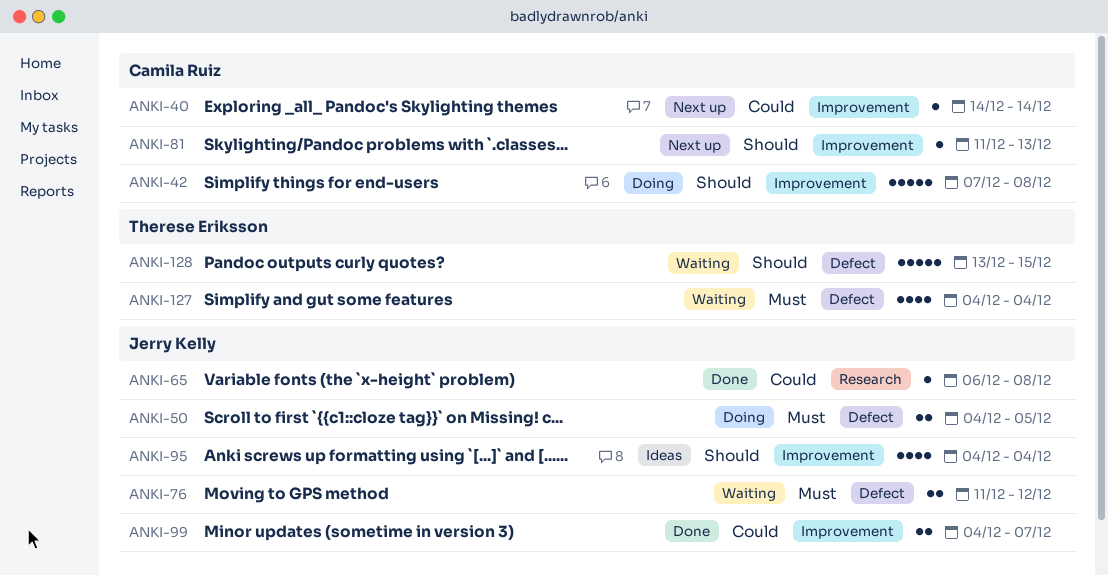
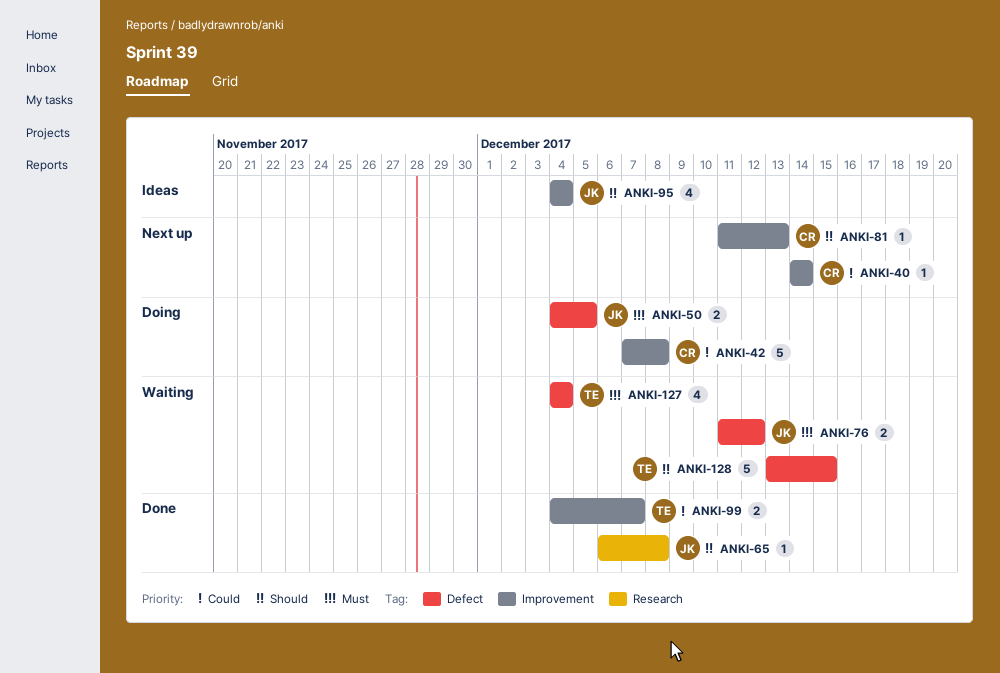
ANKI-42, priority: Should -> Could
ANKI-65, priority: Could -> Should
ANKI-99, owner: Jerry Kelly -> Therese Eriksson

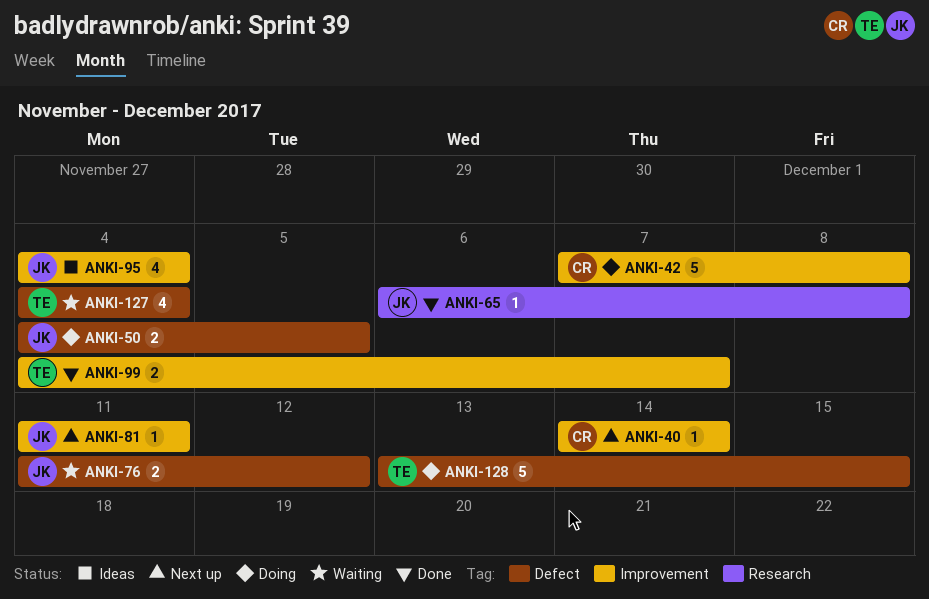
ANKI-81, owner: CR -> JK
ANKI-81, due: Dec 13 -> Dec 11
ANKI-128, status: Waiting -> Doing

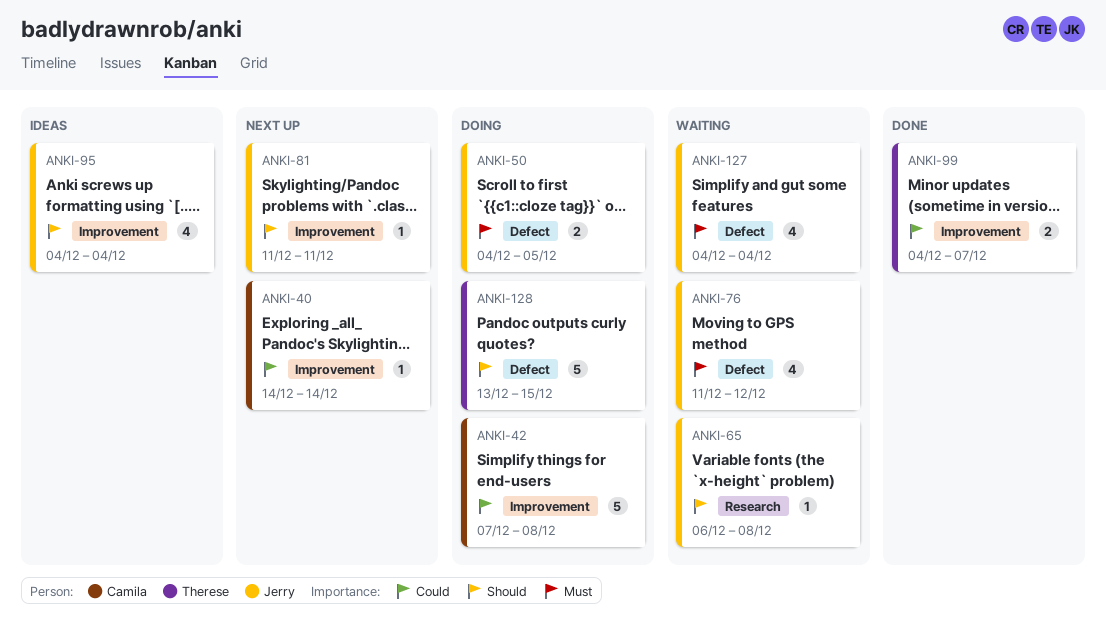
ANKI-65, status: Done -> Waiting
ANKI-76, estimate: 2 -> 4
ANKI-127, owner: Therese -> Jerry

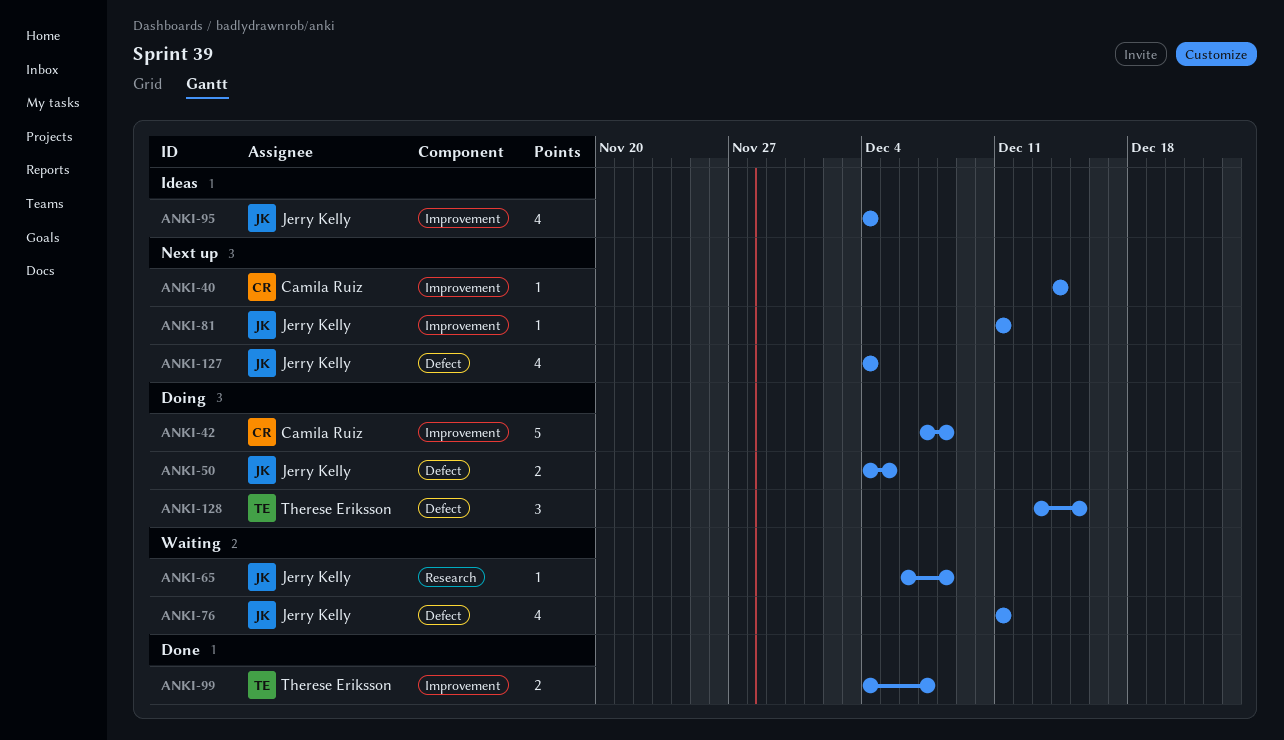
ANKI-76, due: Dec 12 -> Dec 11
ANKI-127, status: Waiting -> Next up
ANKI-128, estimate: 5 -> 3

